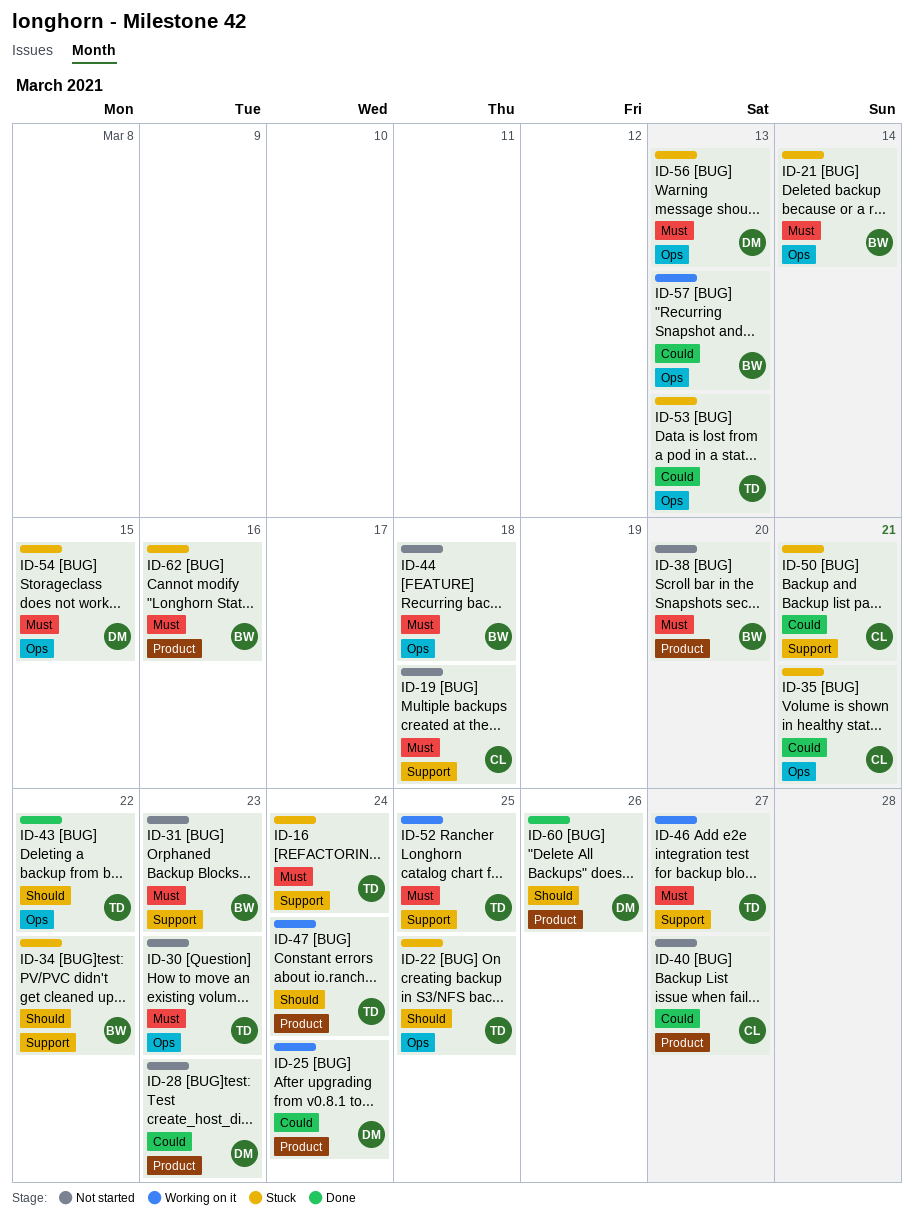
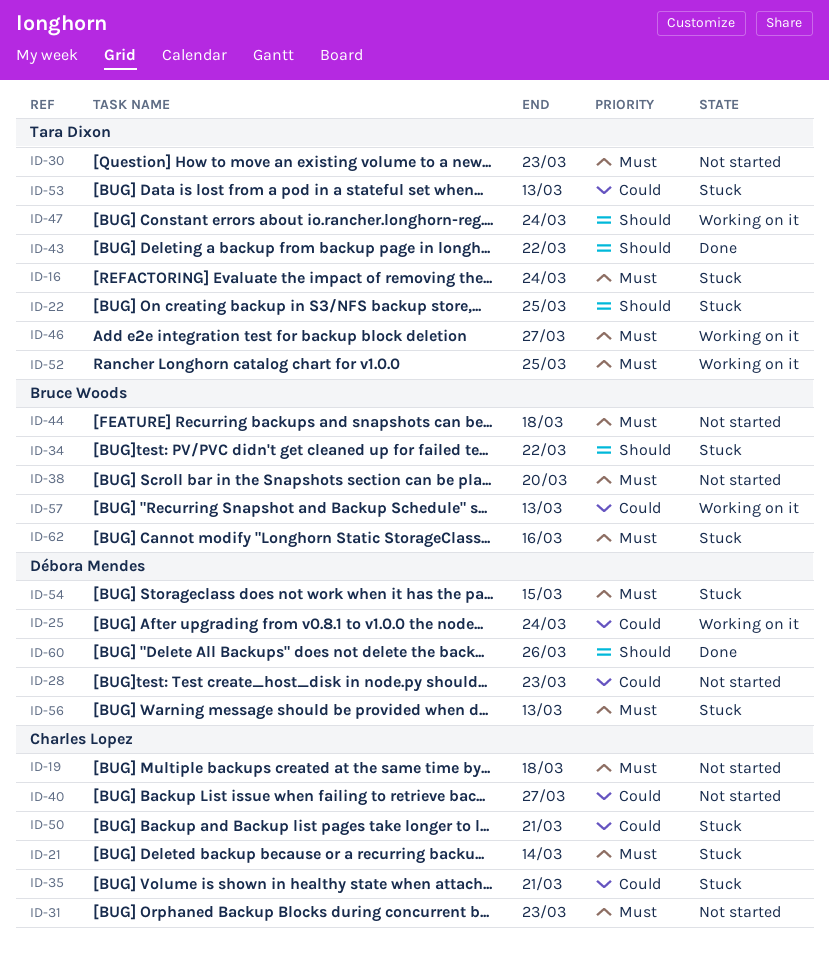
ID-21, owner: Bruce Woods -> Charles Lopez
ID-31, owner: Bruce Woods -> Charles Lopez

